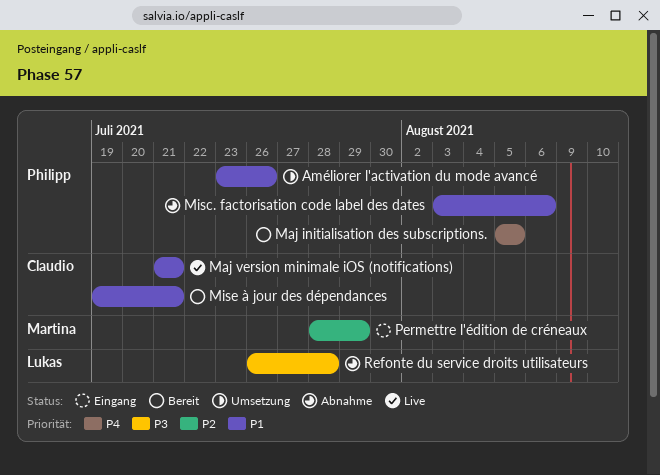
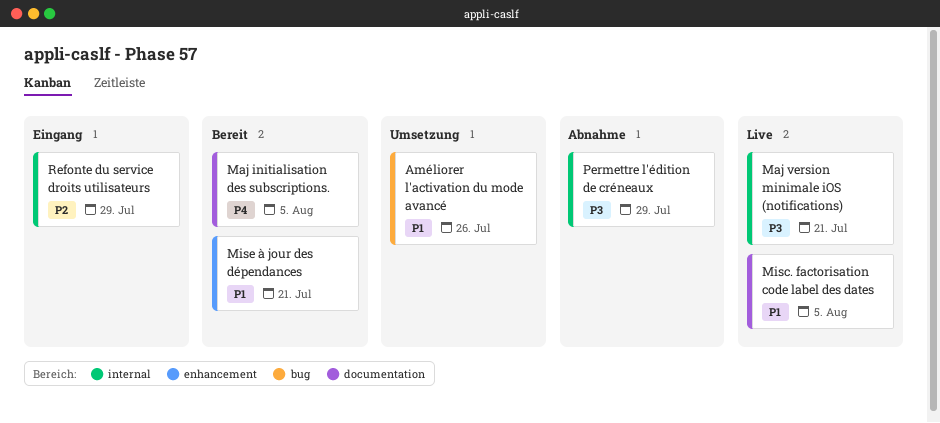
Maj version minimale iOS (notifications), priority: P1 -> P3
Misc. factorisation code label des dates, status: Abnahme -> Live
Misc. factorisation code label des dates, due: Aug 6 -> Aug 5
Permettre l'édition de créneaux, status: Eingang -> Abnahme
Permettre l'édition de créneaux, priority: P2 -> P3
Refonte du service droits utilisateurs, status: Abnahme -> Eingang
Refonte du service droits utilisateurs, priority: P3 -> P2
Refonte du service droits utilisateurs, due: Jul 28 -> Jul 29

